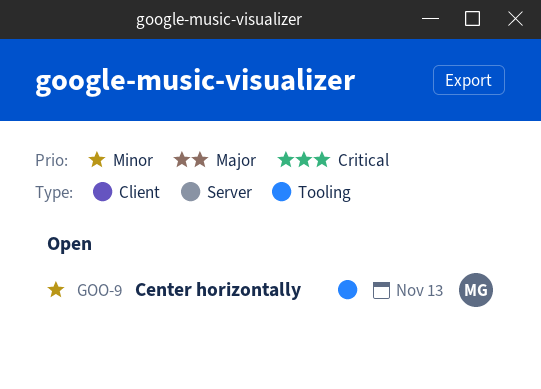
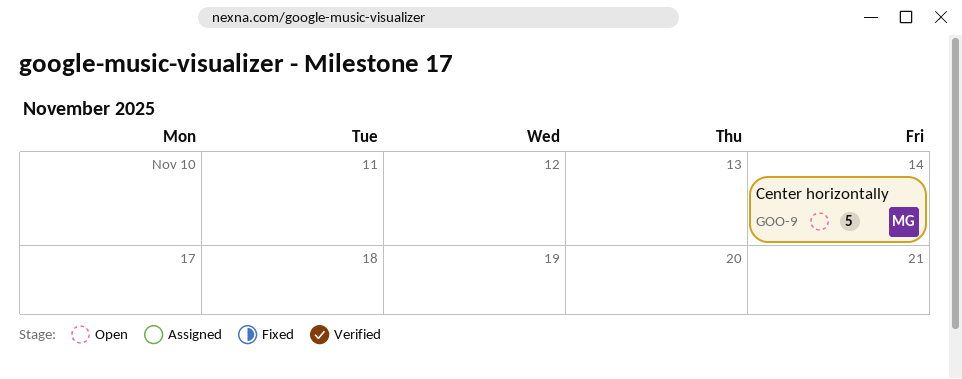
GOO-9, due: Nov 13 -> Nov 14

